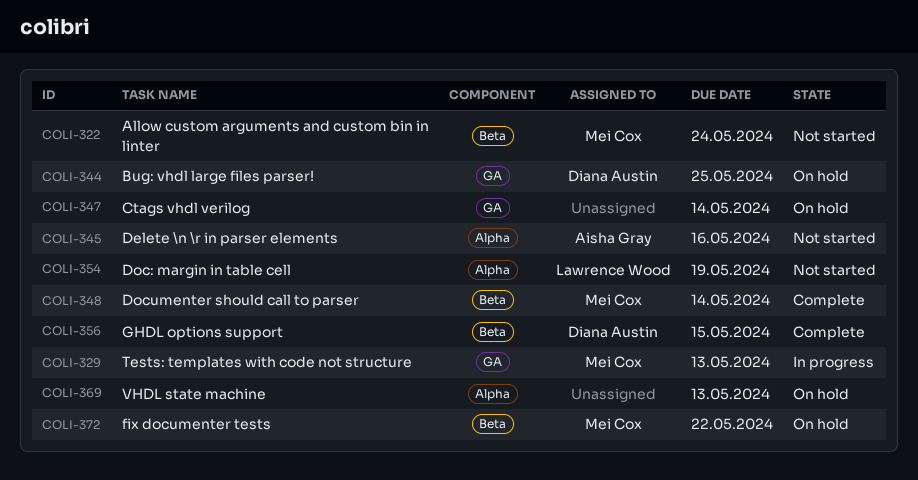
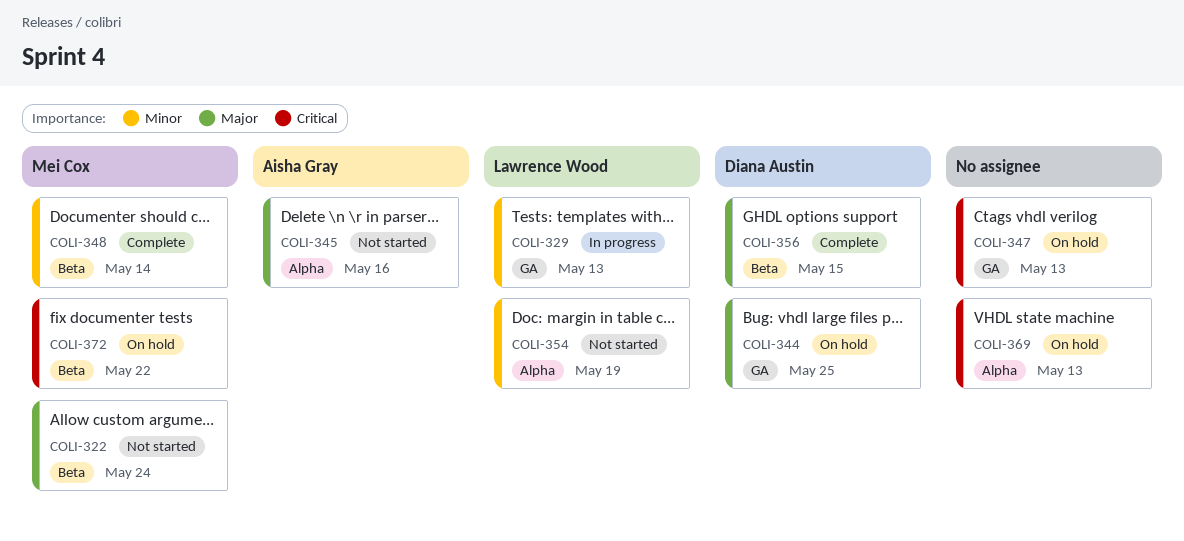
COLI-329, owner: Mei Cox -> Lawrence Wood
COLI-347, due: May 14 -> May 13

